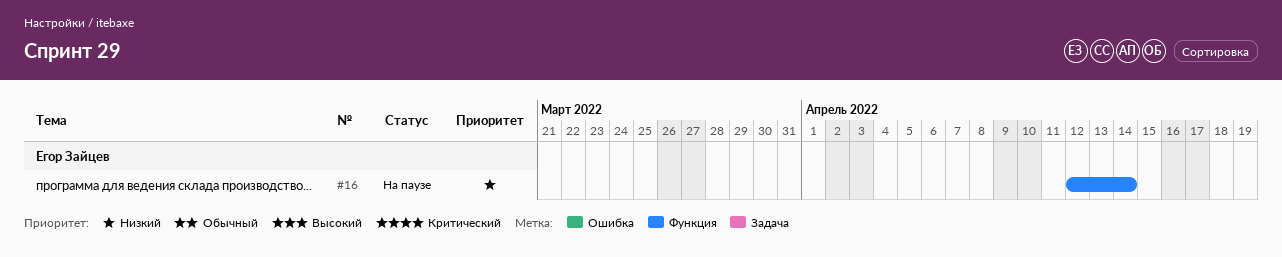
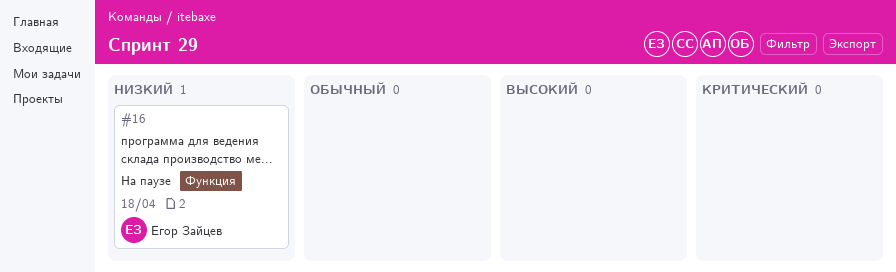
#16, due: Apr 14 -> Apr 18

